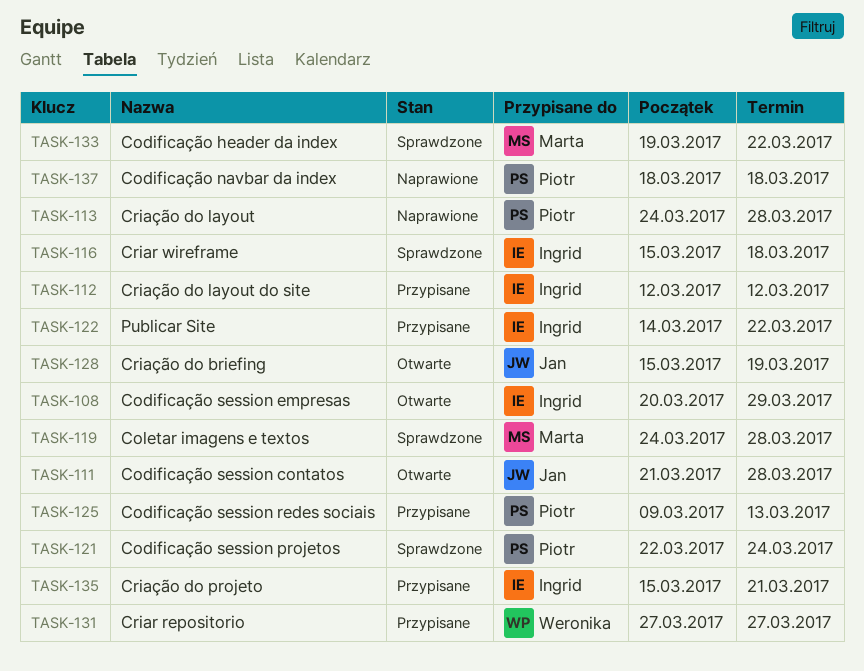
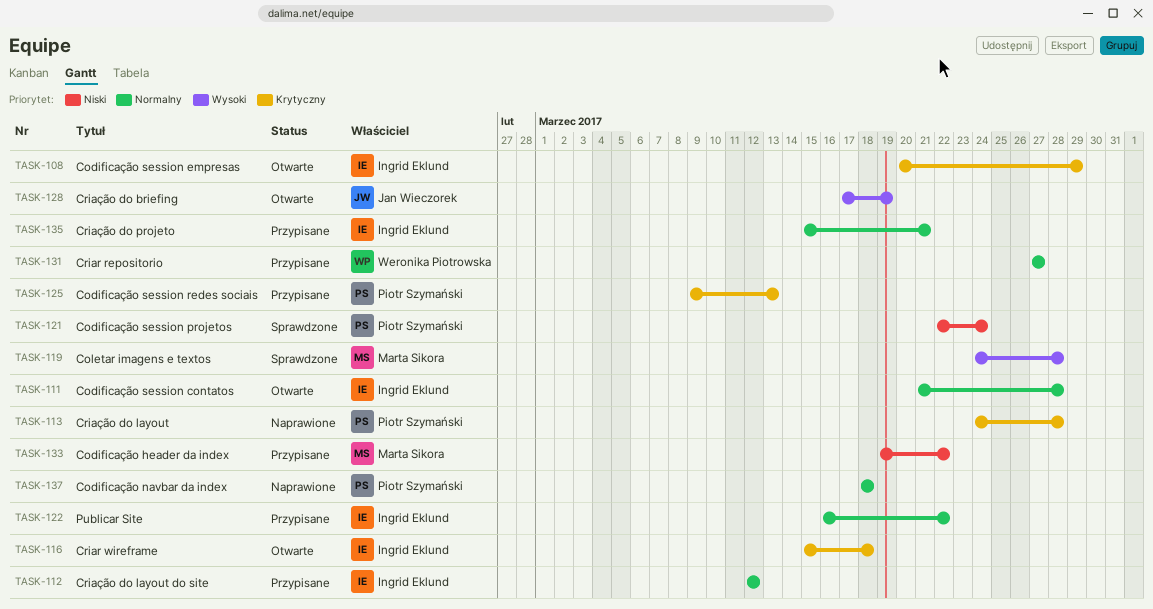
TASK-111, owner: Jan Wieczorek -> Ingrid Eklund
TASK-116, status: Sprawdzone -> Otwarte
TASK-122, start: Mar 14 -> Mar 16
TASK-128, start: Mar 15 -> Mar 17
TASK-133, status: Sprawdzone -> Przypisane

